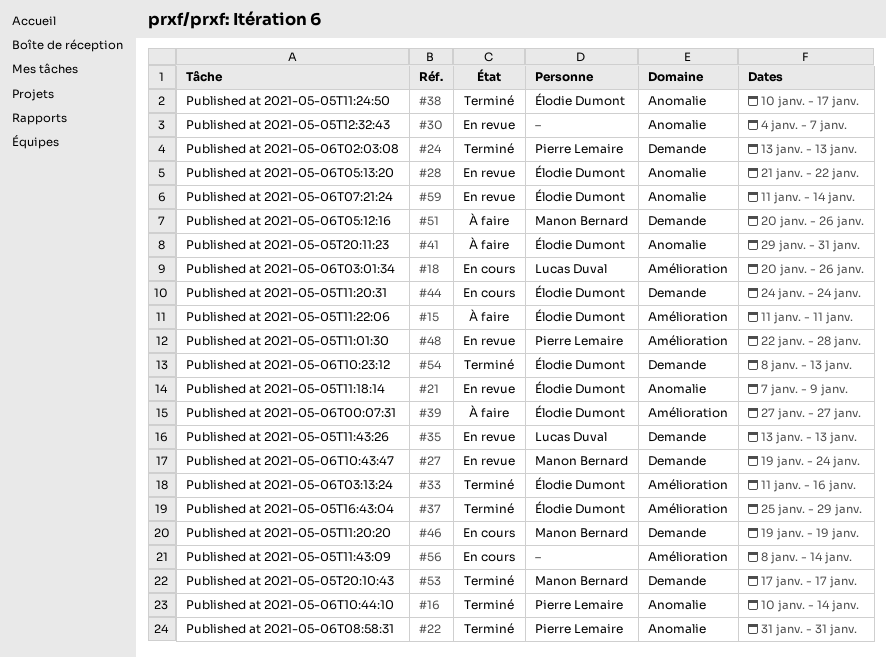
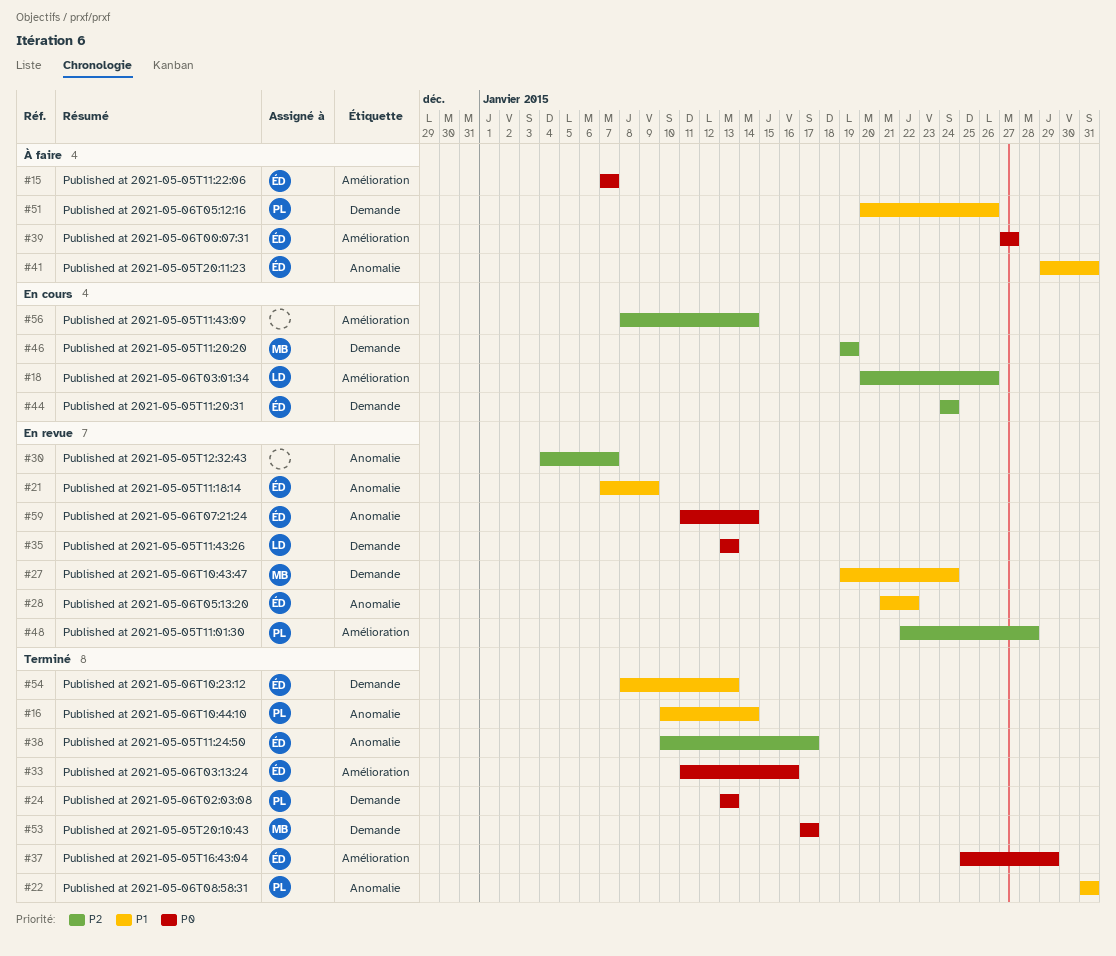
#15, start: Jan 11 -> Jan 7
#15, due: Jan 11 -> Jan 7
#51, owner: Manon Bernard -> Pierre Lemaire

